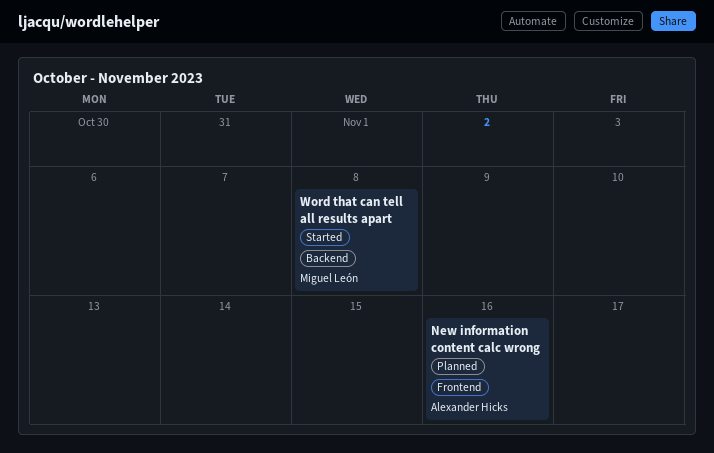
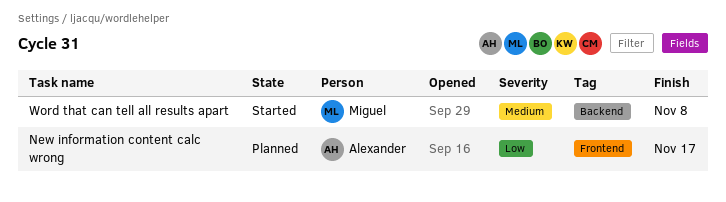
New information content calc wrong, due: Nov 16 -> Nov 17

